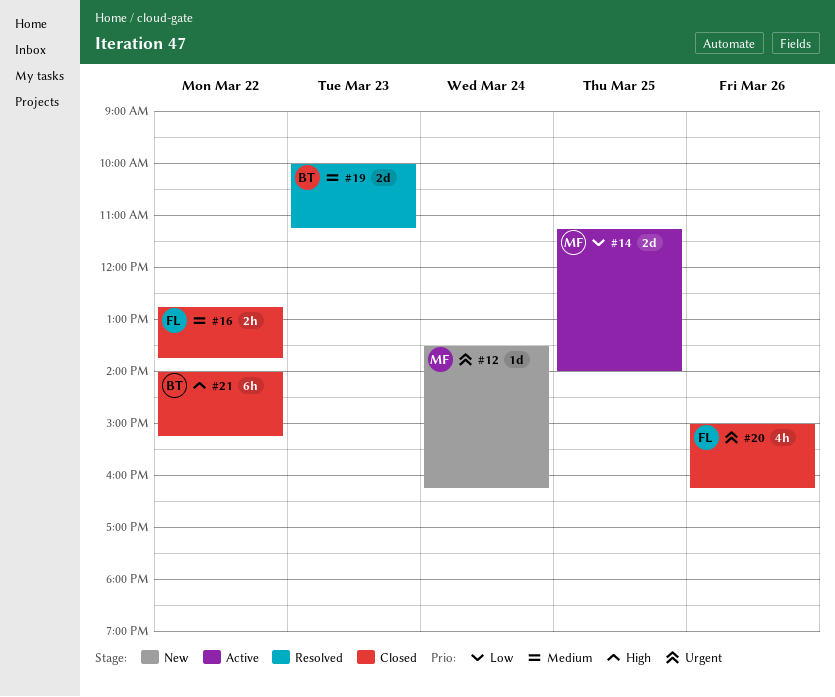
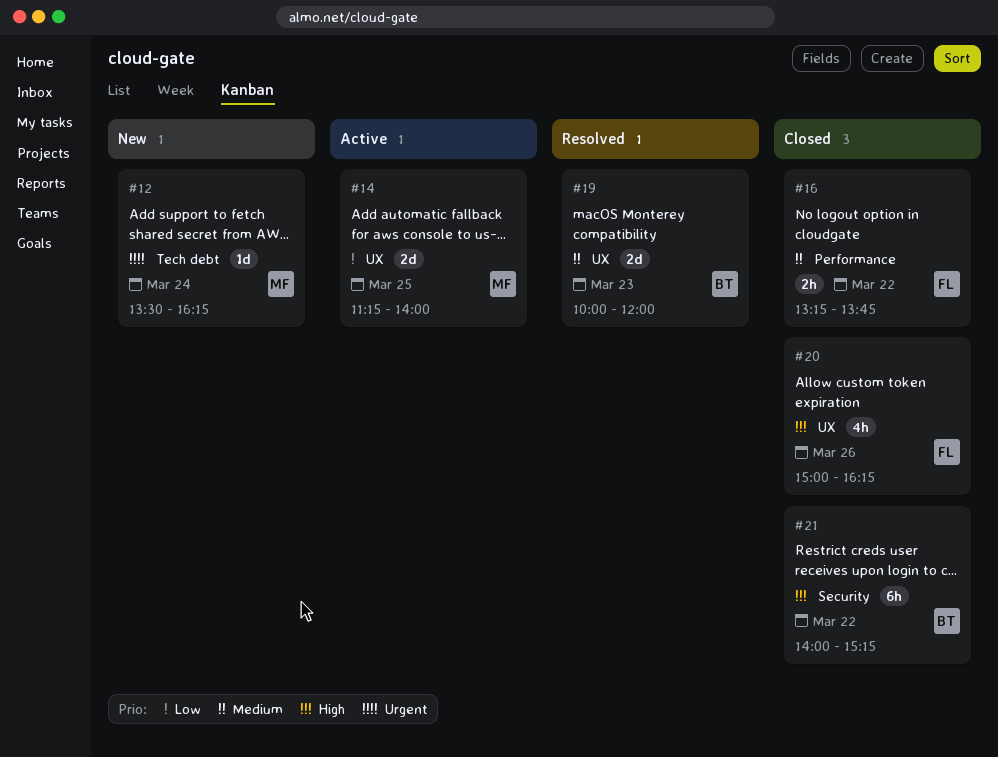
#16, begins: 12:45 -> 13:15
#19, ends: 11:15 -> 12:00
#20, priority: Urgent -> High

